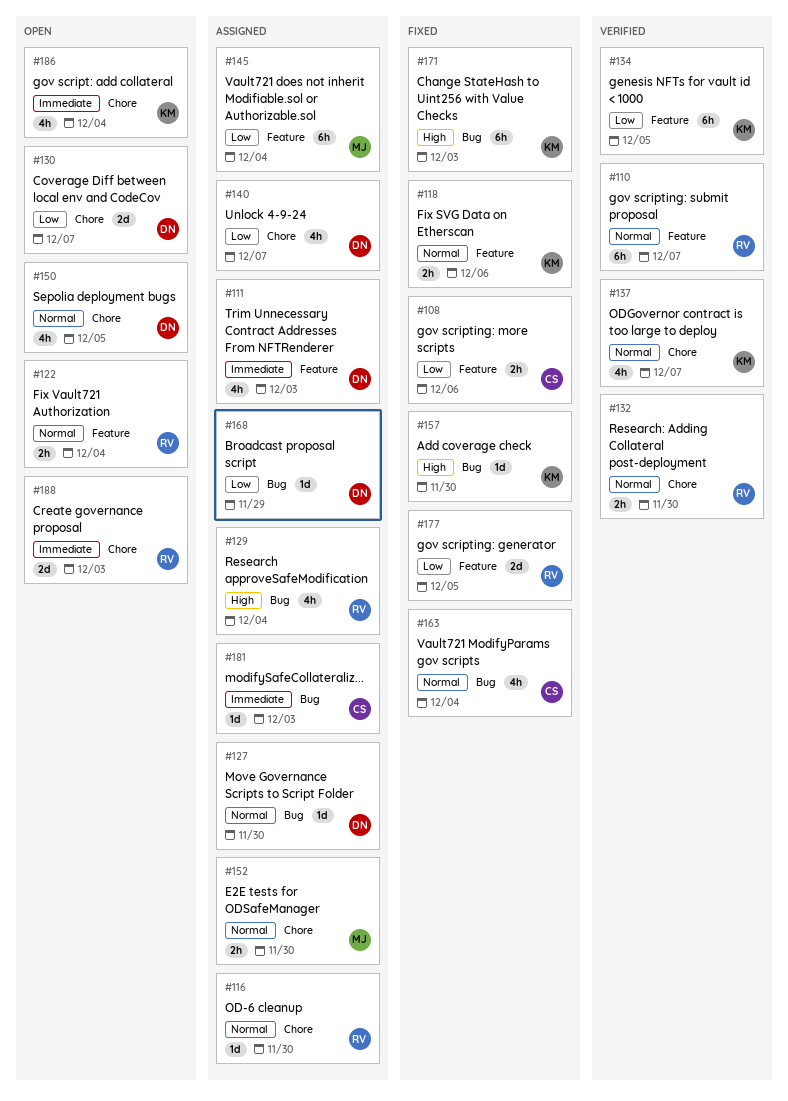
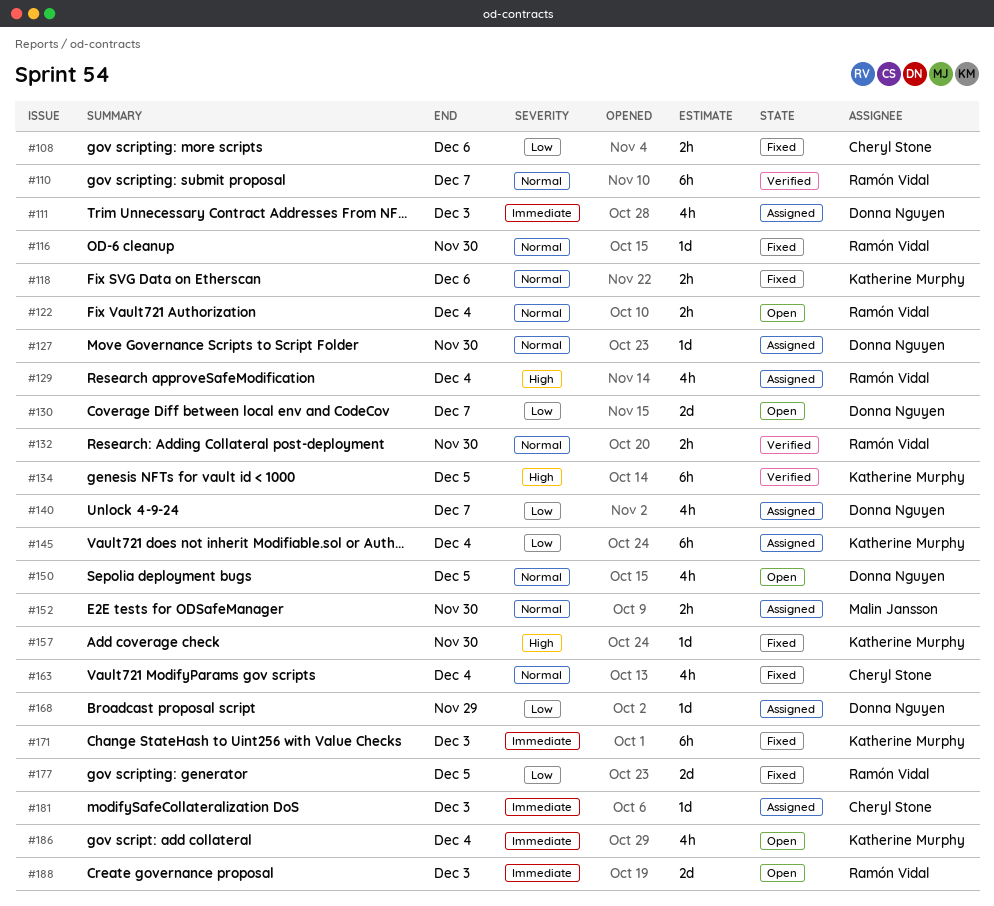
#116, status: Assigned -> Fixed
#134, priority: Low -> High
#137: present -> none
#145, owner: Malin Jansson -> Katherine Murphy
#171, priority: High -> Immediate

